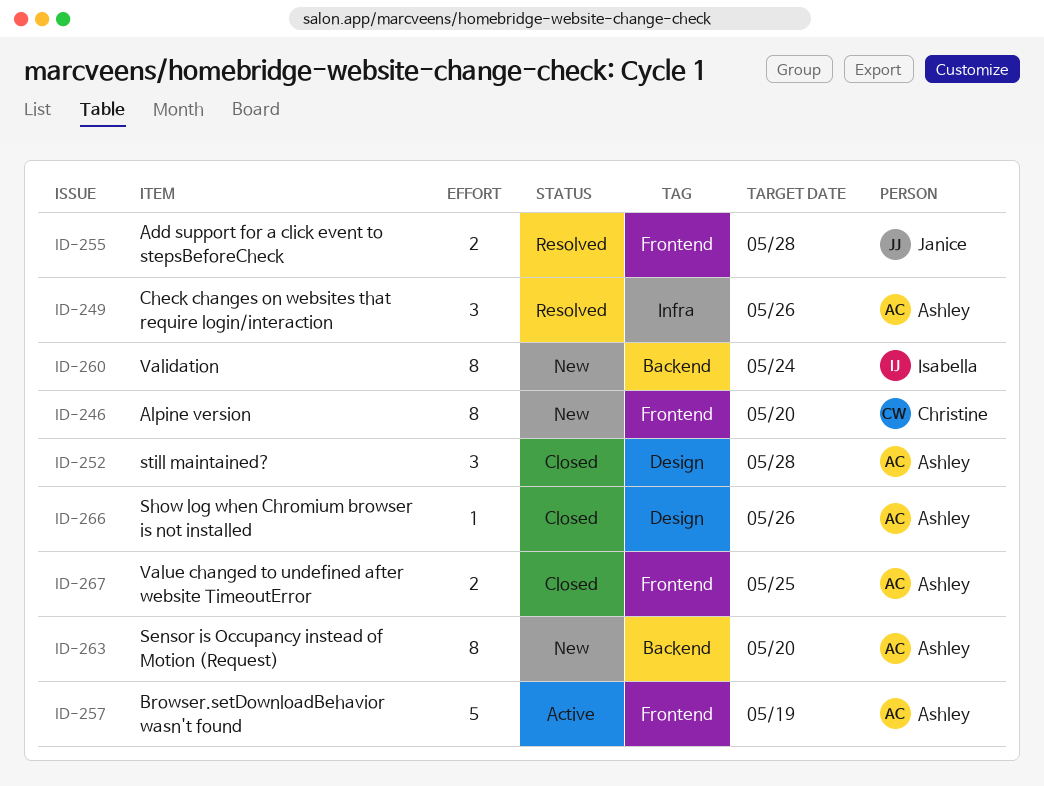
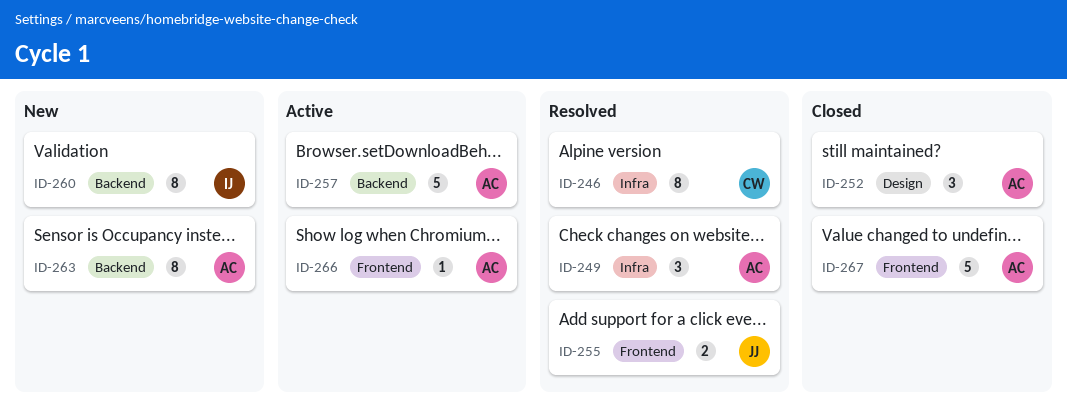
ID-246, status: New -> Resolved
ID-246, label: Frontend -> Infra
ID-257, label: Frontend -> Backend
ID-266, status: Closed -> Active
ID-266, label: Design -> Frontend
ID-267, estimate: 2 -> 5

